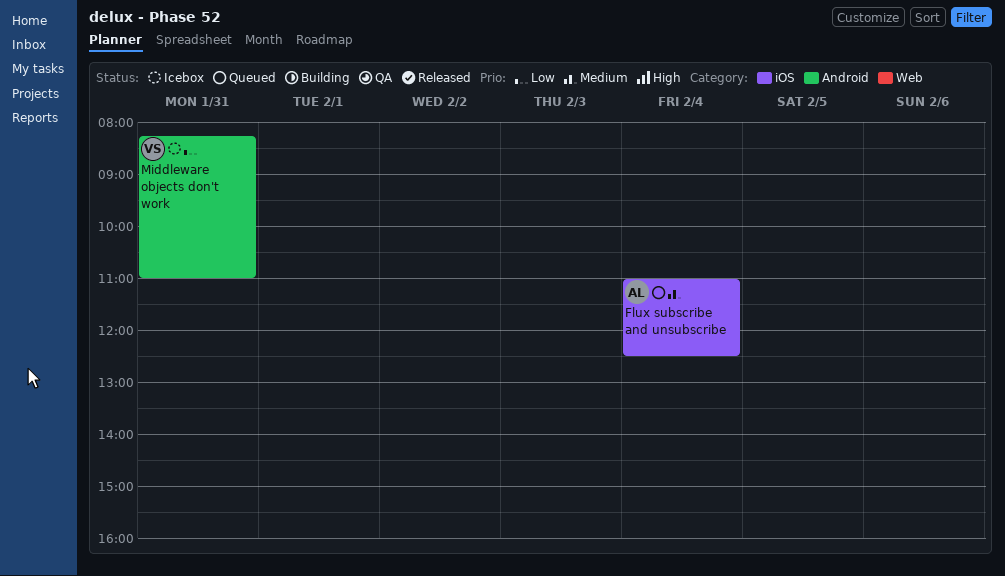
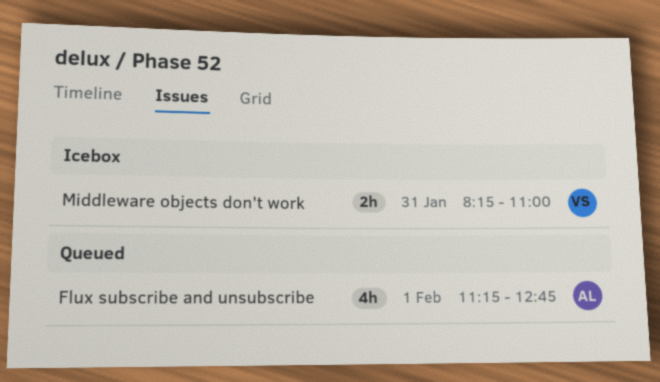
Flux subscribe and unsubscribe, day: Feb 4 -> Feb 1
Flux subscribe and unsubscribe, begins: 11:00 -> 11:15
Flux subscribe and unsubscribe, ends: 12:30 -> 12:45

